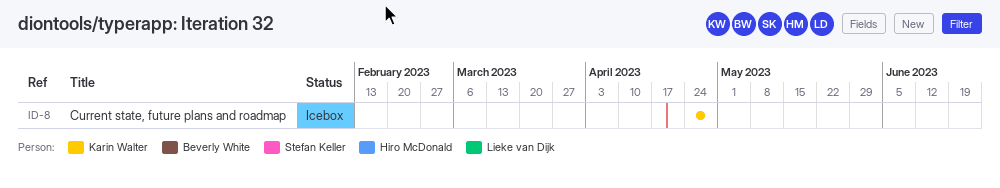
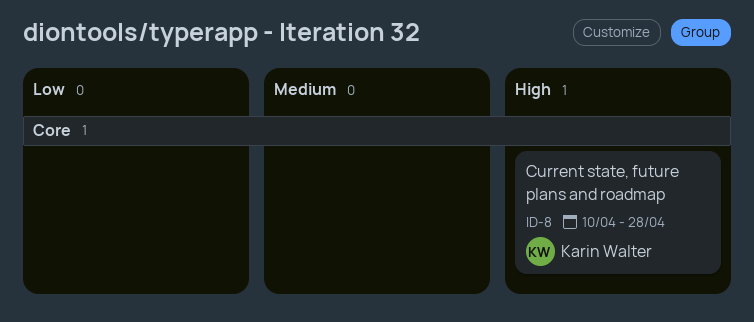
ID-8, start: Apr 24 -> Apr 10

